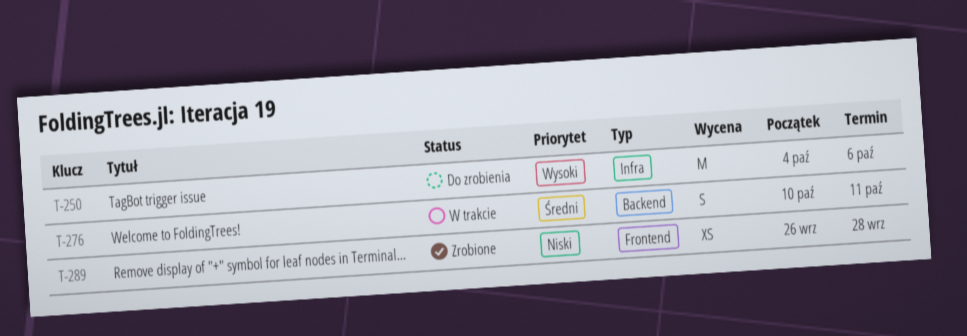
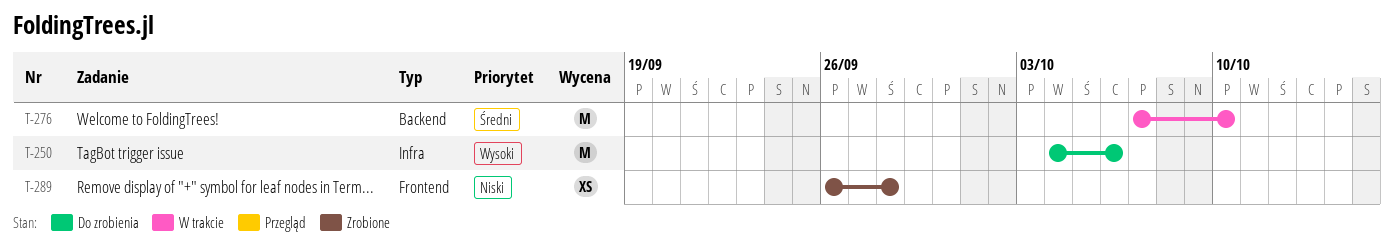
T-276, estimate: S -> M
T-276, start: Oct 10 -> Oct 7
T-276, due: Oct 11 -> Oct 10

